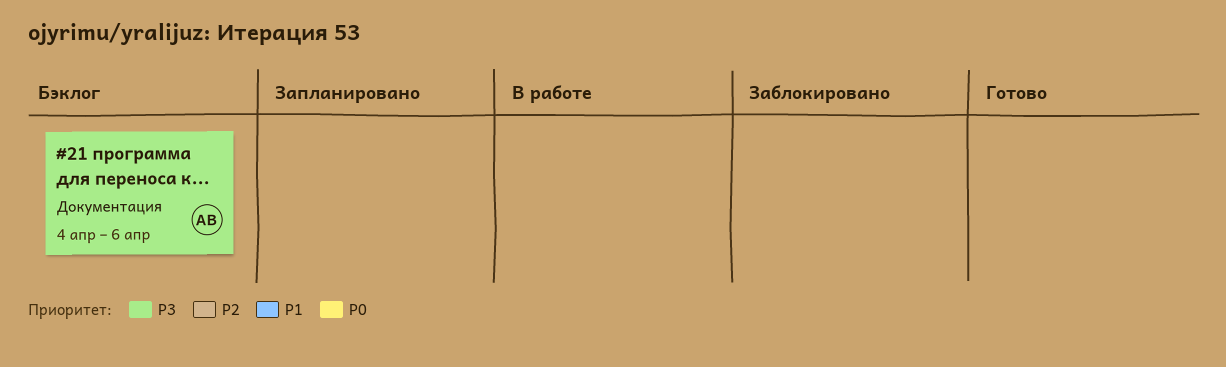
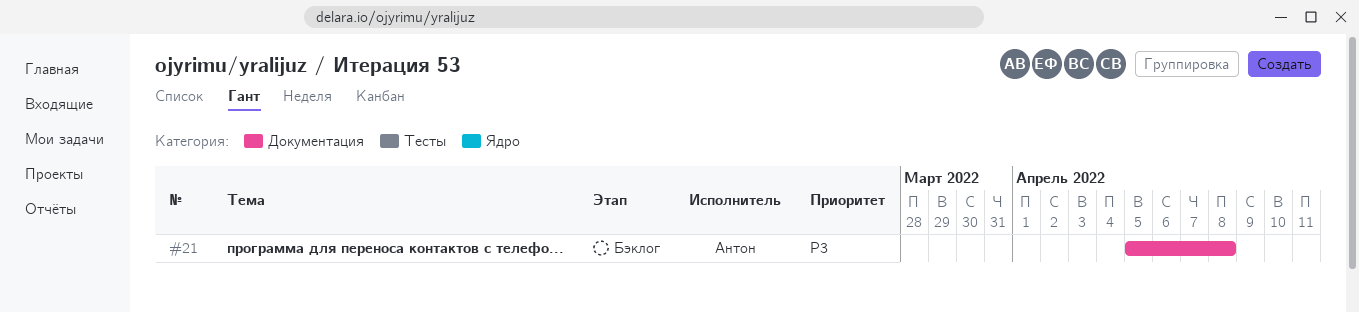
#21, start: Apr 4 -> Apr 5
#21, due: Apr 6 -> Apr 8

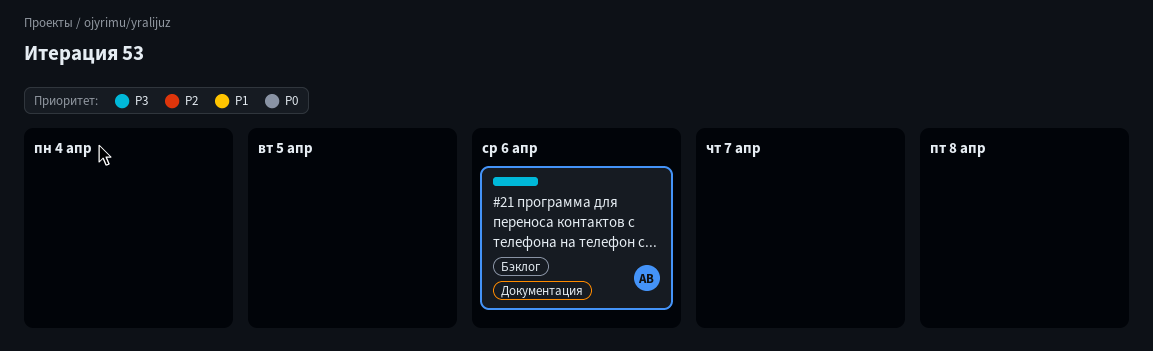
#21, due: Apr 8 -> Apr 6

